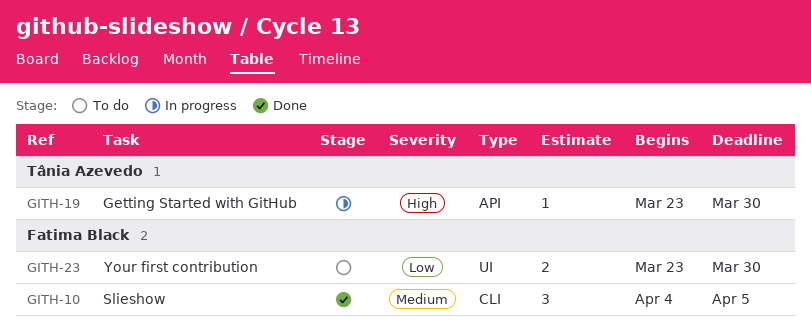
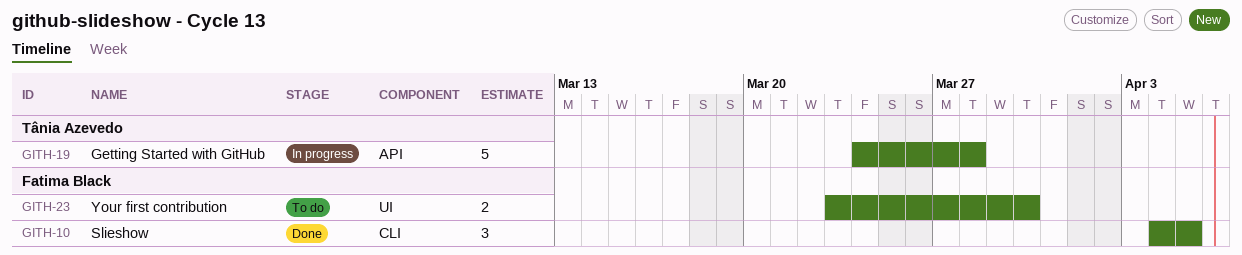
GITH-19, estimate: 1 -> 5
GITH-19, start: Mar 23 -> Mar 24
GITH-19, due: Mar 30 -> Mar 28

